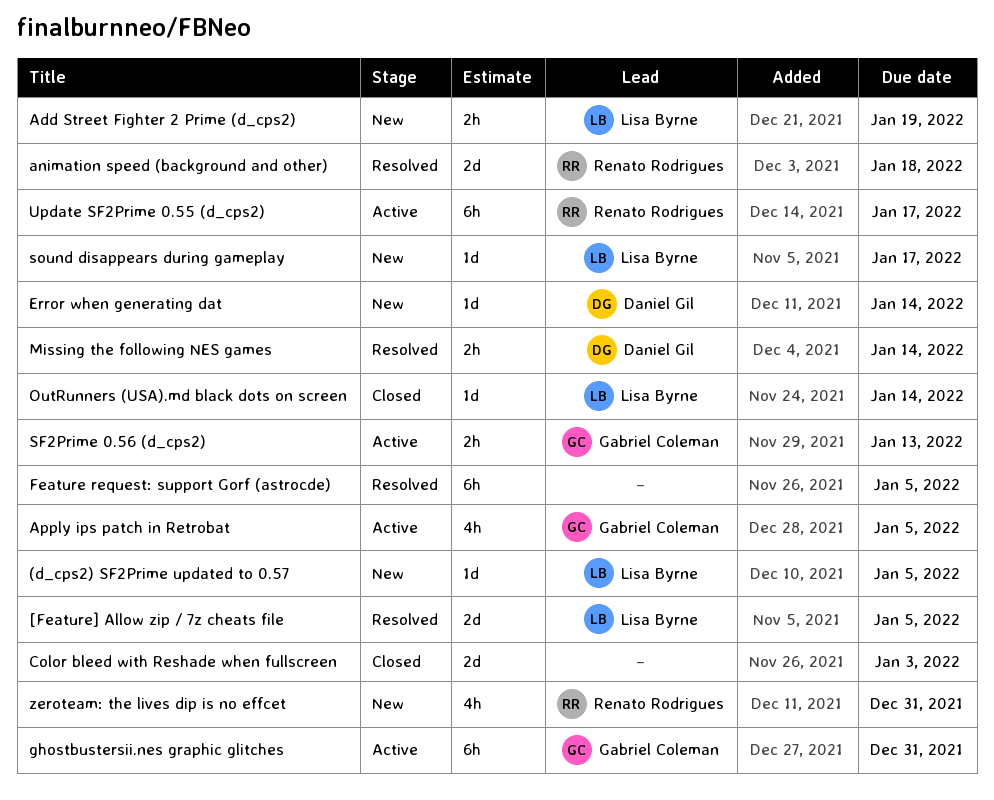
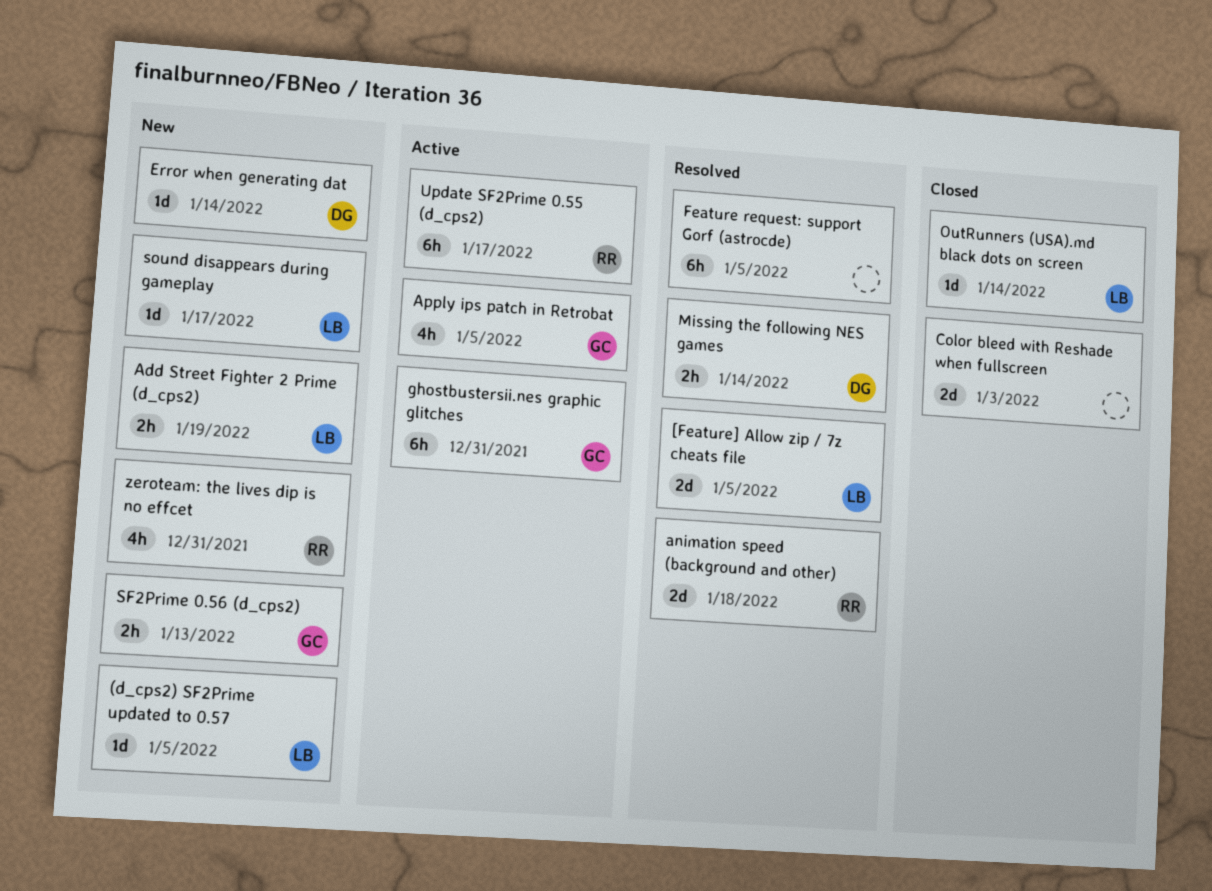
SF2Prime 0.56 (d_cps2), status: Active -> New

